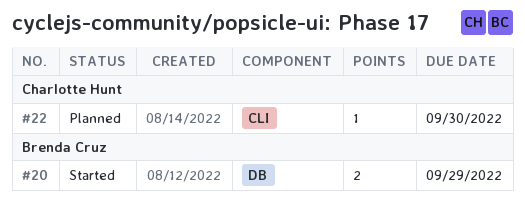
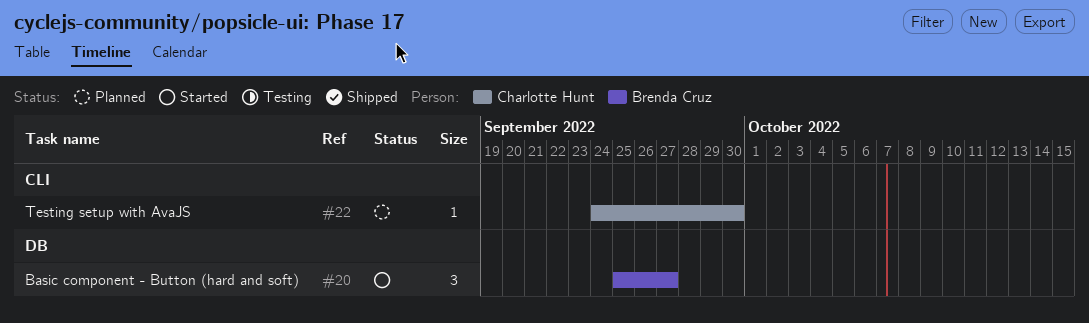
#20, estimate: 2 -> 3
#20, due: Sep 29 -> Sep 27

